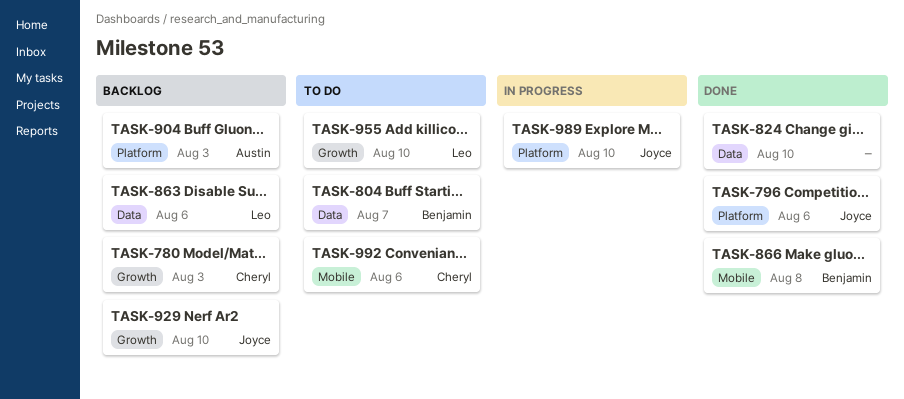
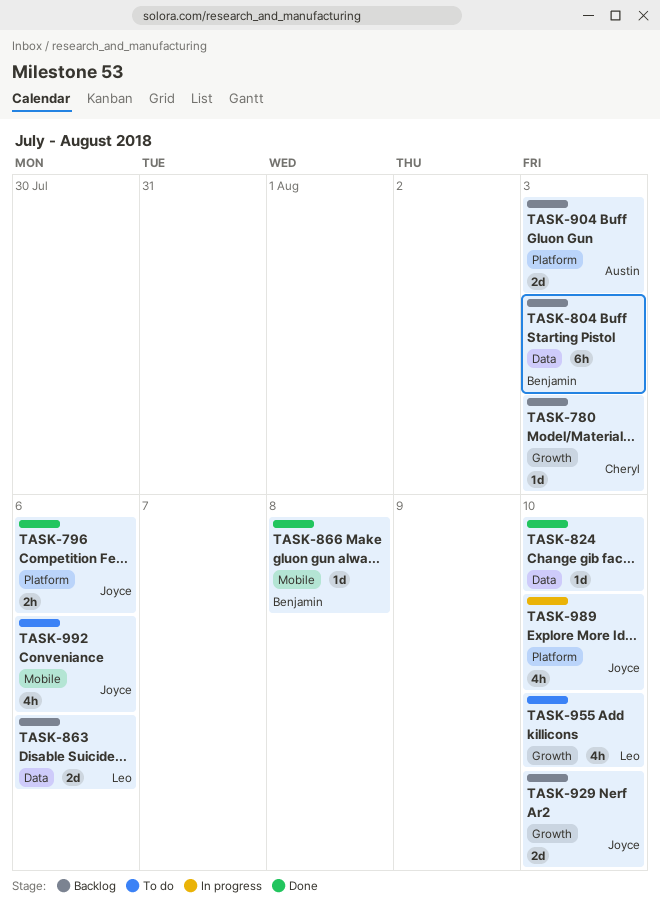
TASK-804, status: To do -> Backlog
TASK-804, due: Aug 7 -> Aug 3
TASK-992, owner: Cheryl -> Joyce

